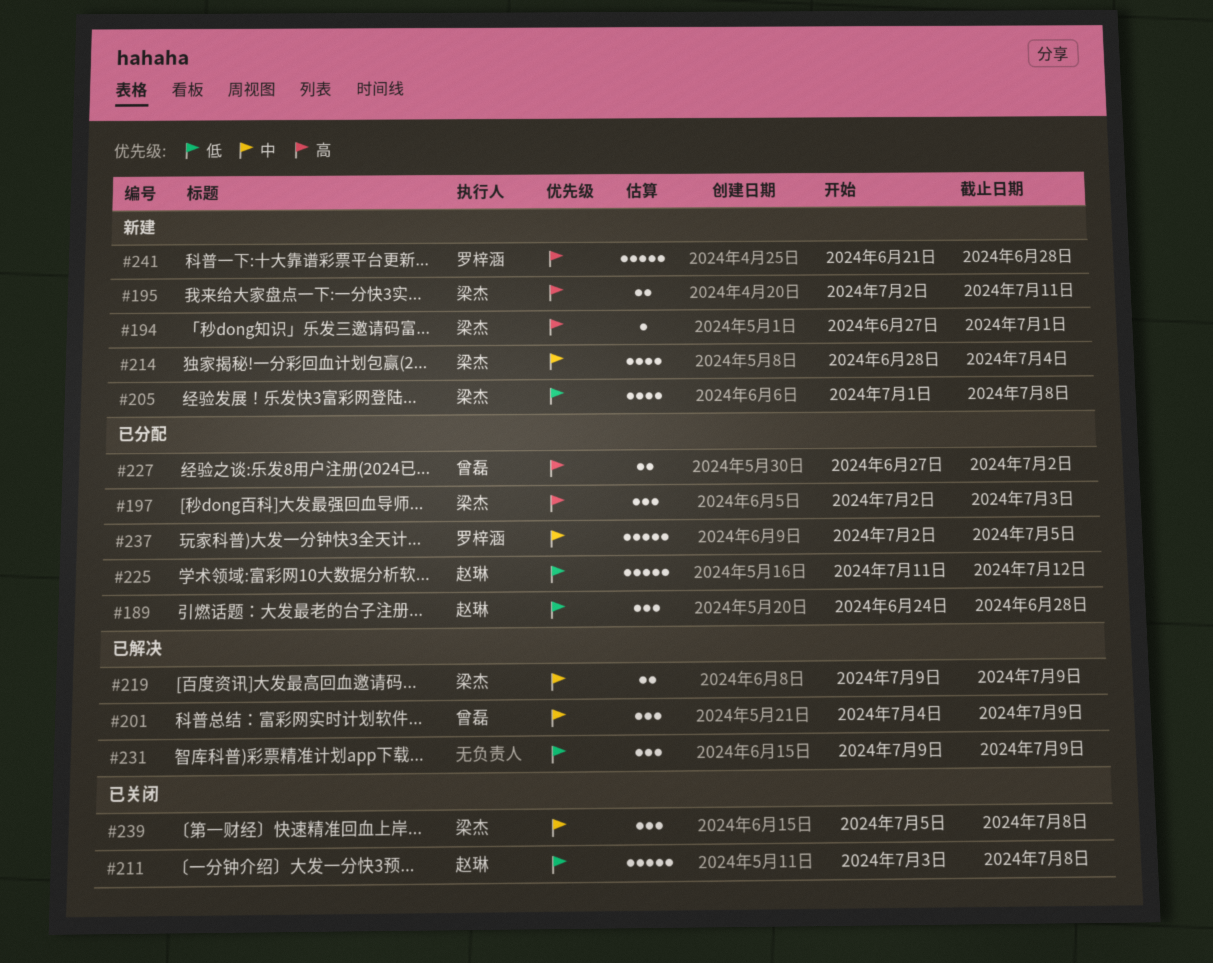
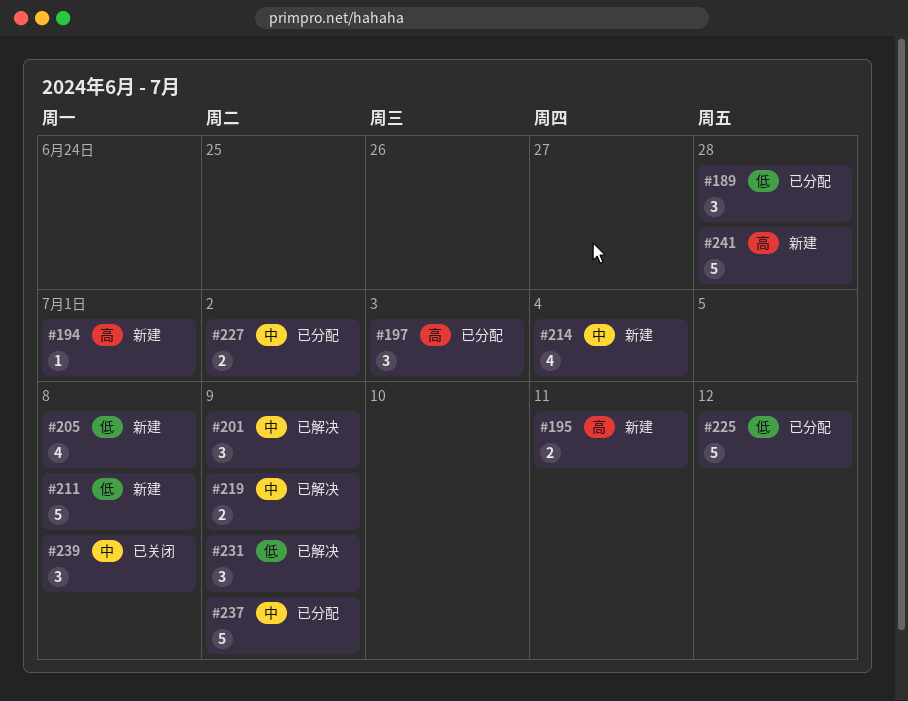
#211, status: 已关闭 -> 新建
#227, priority: 高 -> 中
#237, due: Jul 5 -> Jul 9

